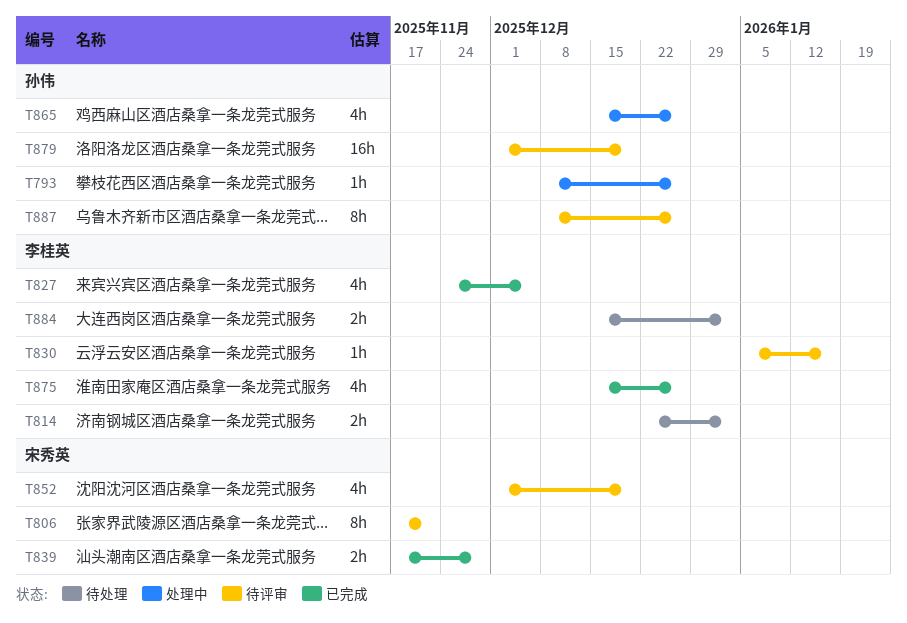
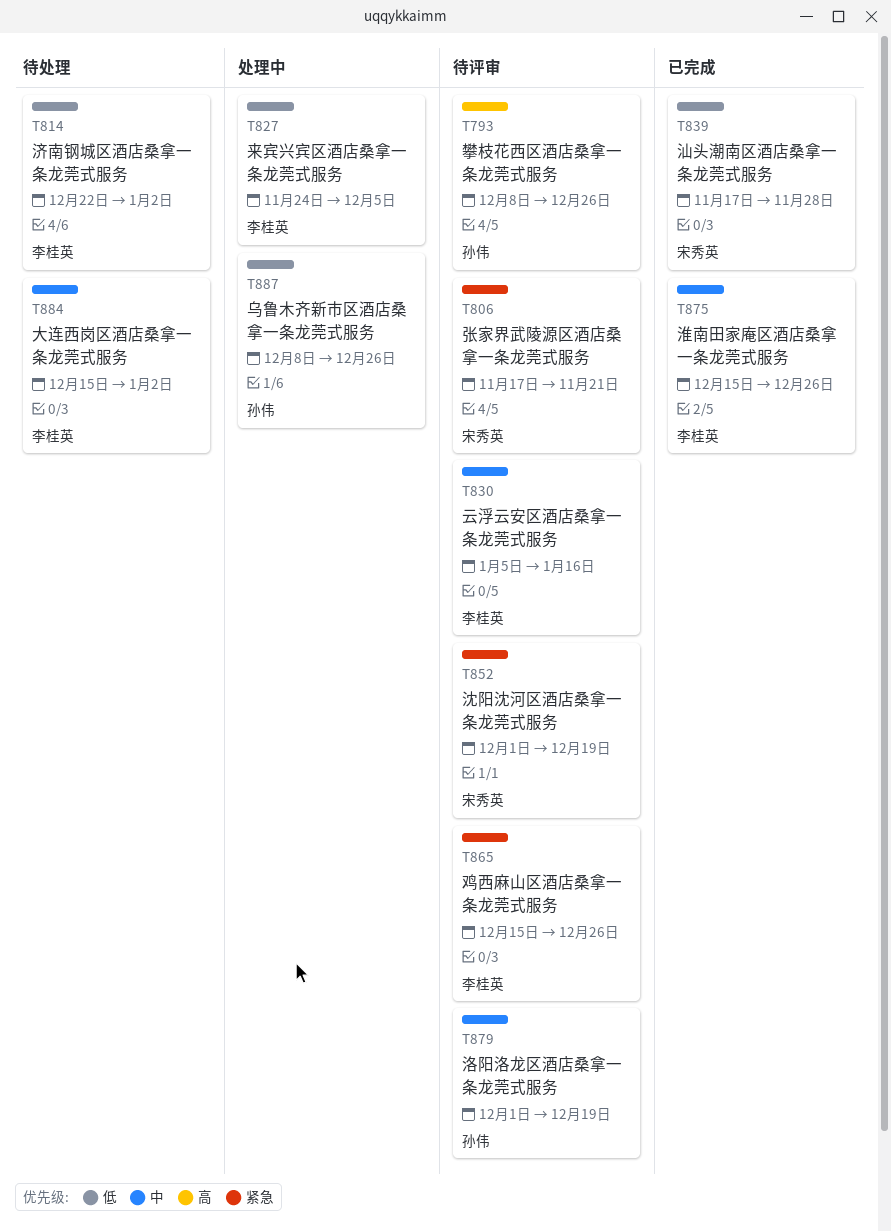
T793, status: 处理中 -> 待评审
T827, status: 已完成 -> 处理中
T865, status: 处理中 -> 待评审
T865, owner: 孙伟 -> 李桂英
T887, status: 待评审 -> 处理中

